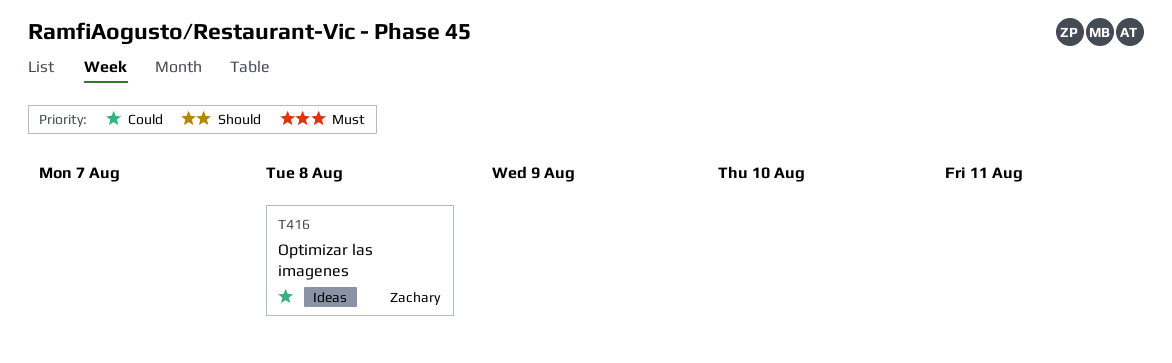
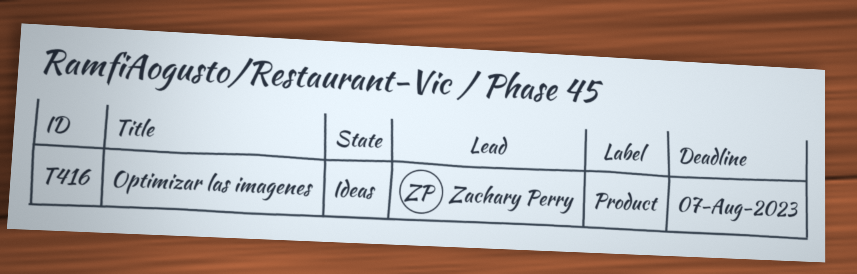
T416, due: Aug 8 -> Aug 7

